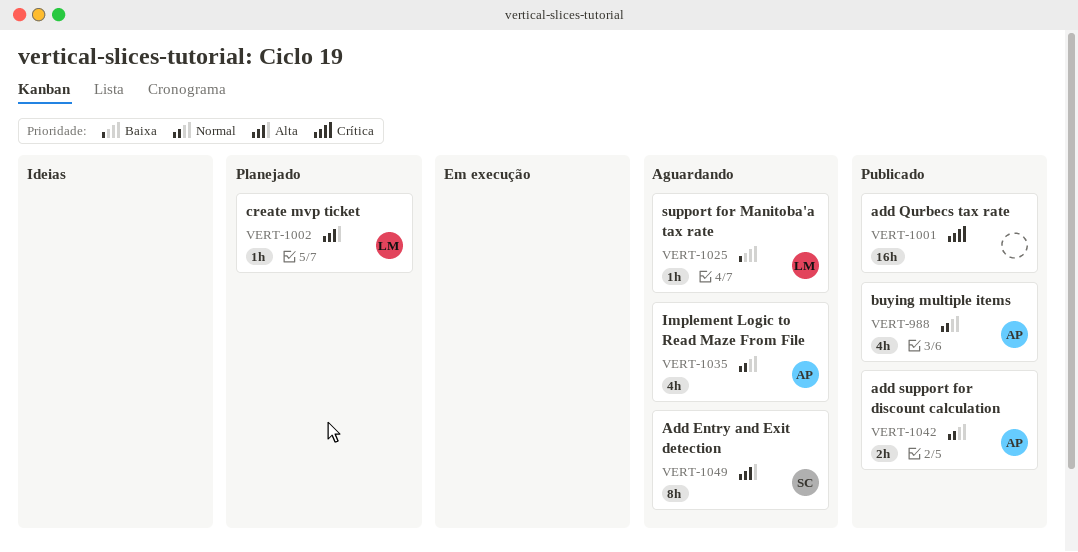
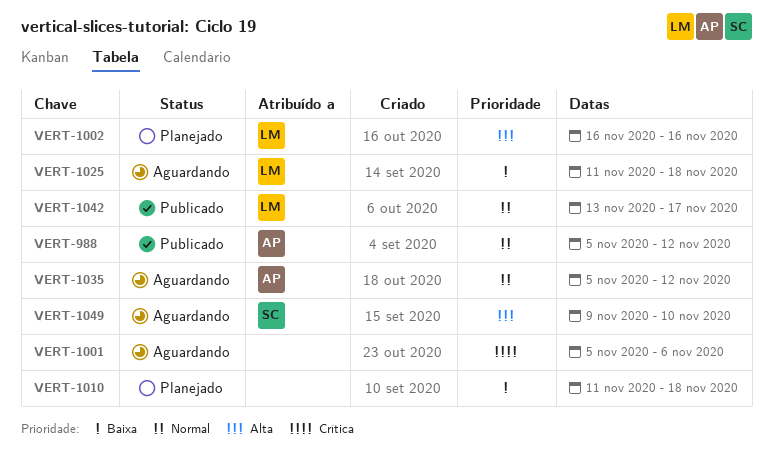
VERT-1001, status: Publicado -> Aguardando
VERT-1010: none -> present
VERT-1042, owner: AP -> LM

